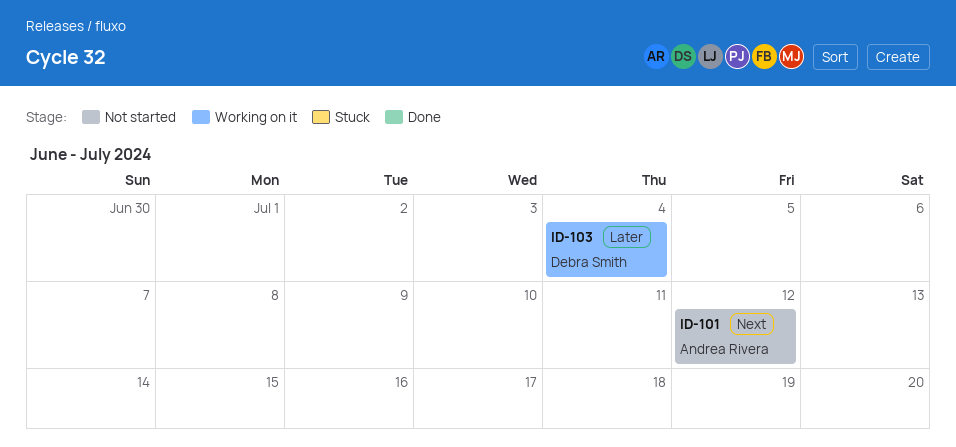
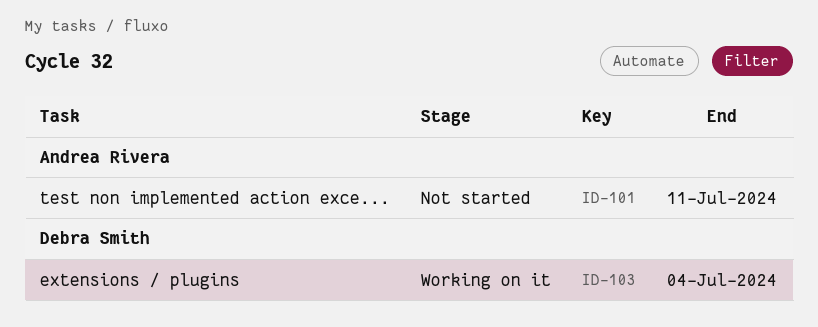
ID-101, due: Jul 12 -> Jul 11

